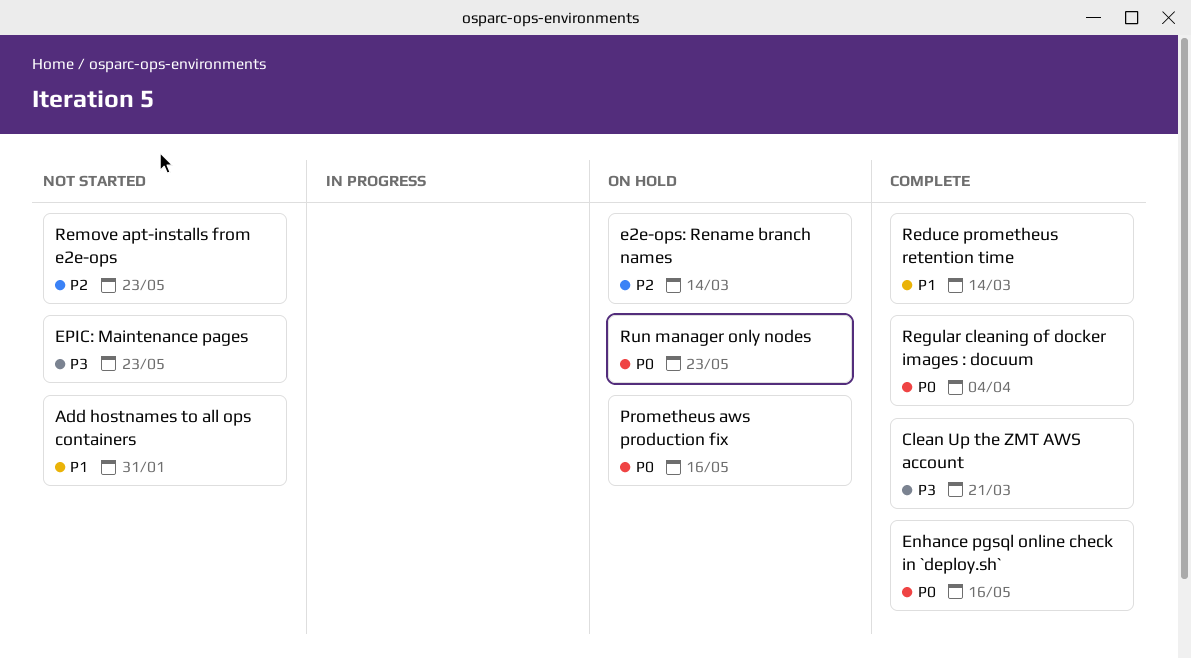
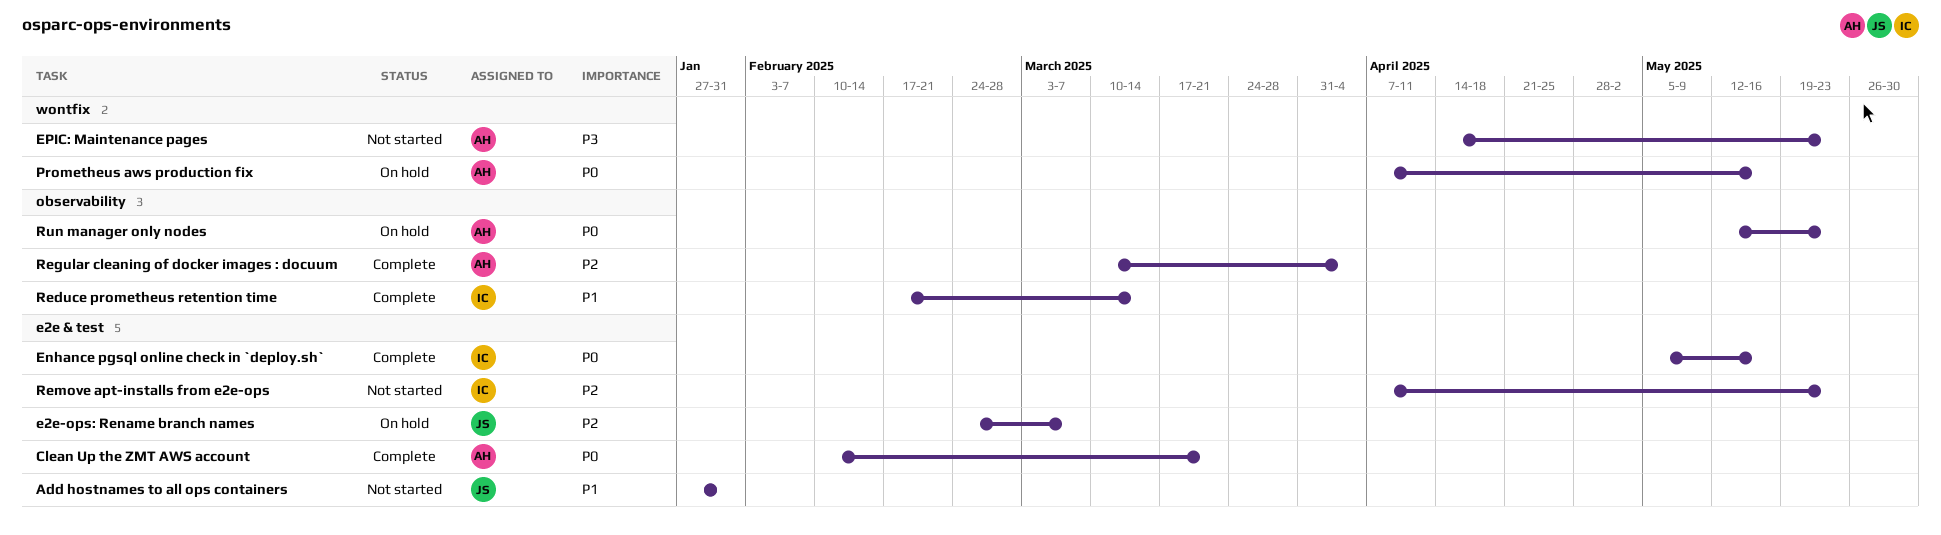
Clean Up the ZMT AWS account, priority: P3 -> P0
e2e-ops: Rename branch names, due: Mar 14 -> Mar 7
Regular cleaning of docker images : docuum, priority: P0 -> P2

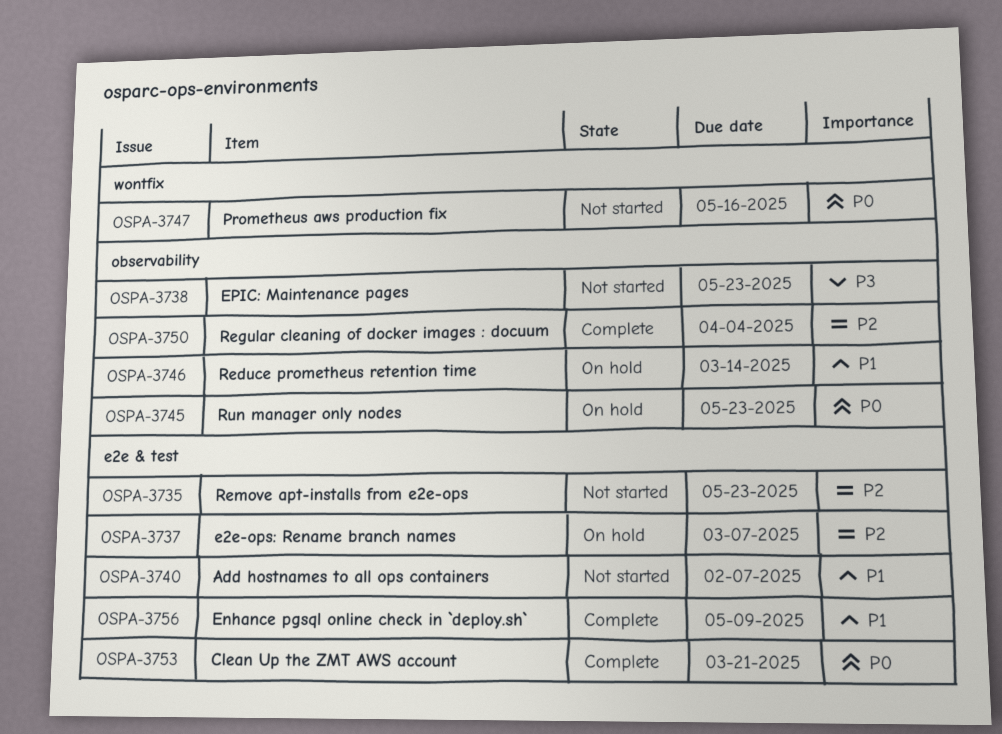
Add hostnames to all ops containers, due: Jan 31 -> Feb 7
Enhance pgsql online check in `deploy.sh`, priority: P0 -> P1
Enhance pgsql online check in `deploy.sh`, due: May 16 -> May 9
EPIC: Maintenance pages, label: wontfix -> observability
Prometheus aws production fix, status: On hold -> Not started
Reduce prometheus retention time, status: Complete -> On hold

